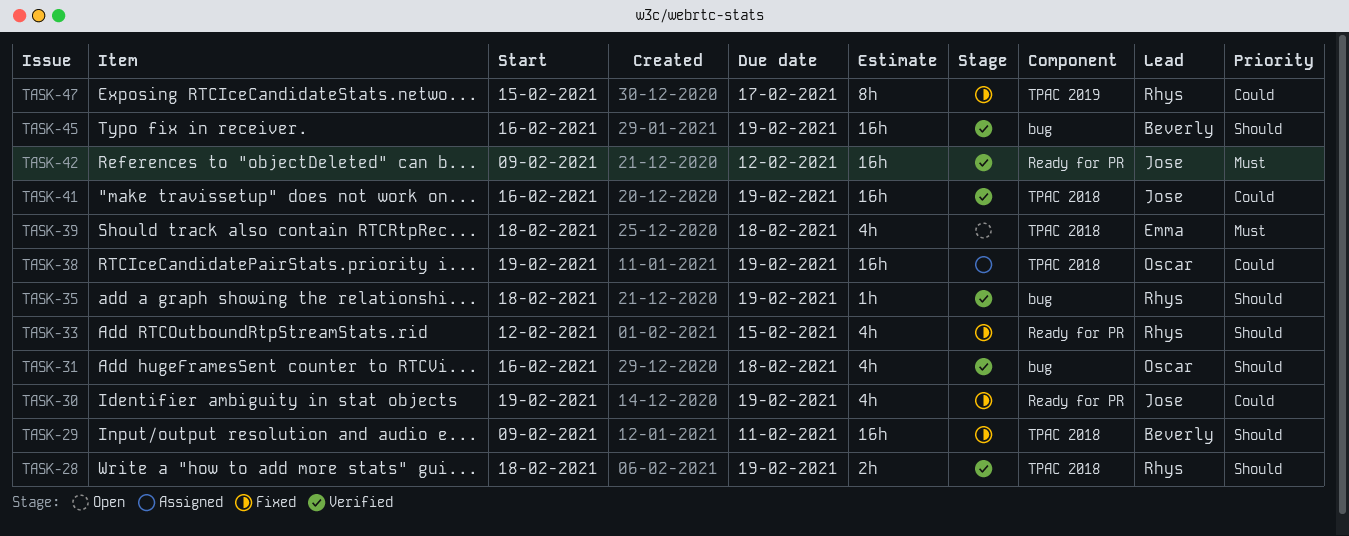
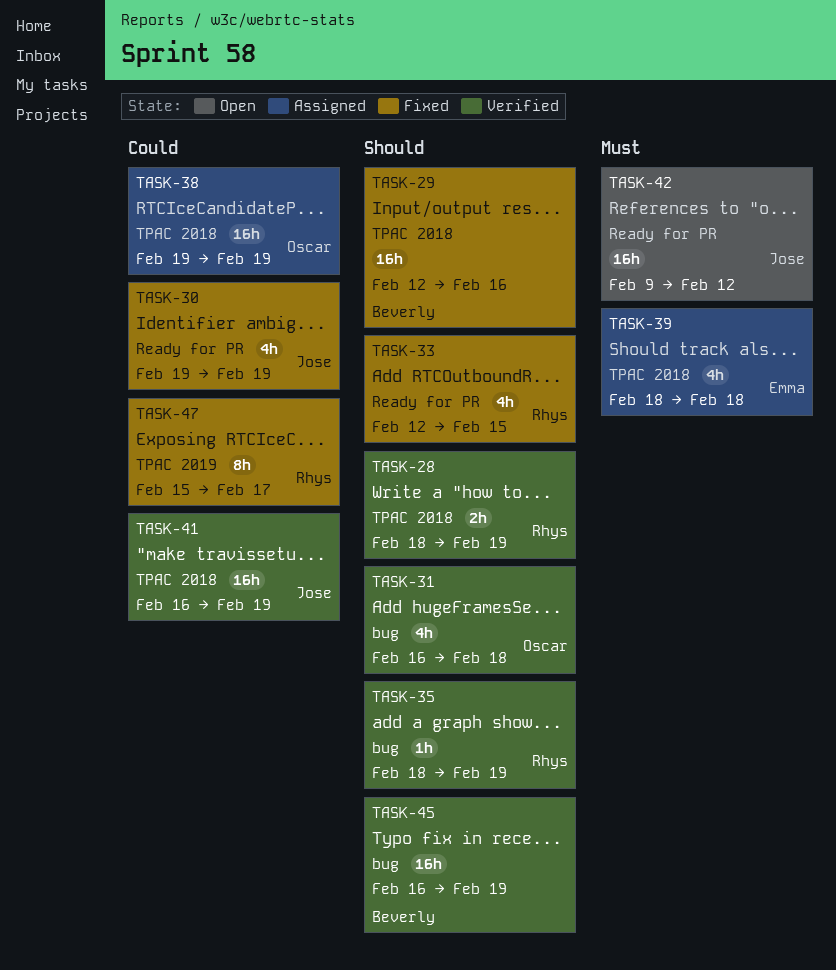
TASK-29, start: Feb 9 -> Feb 12
TASK-29, due: Feb 11 -> Feb 16
TASK-39, status: Open -> Assigned
TASK-42, status: Verified -> Open

